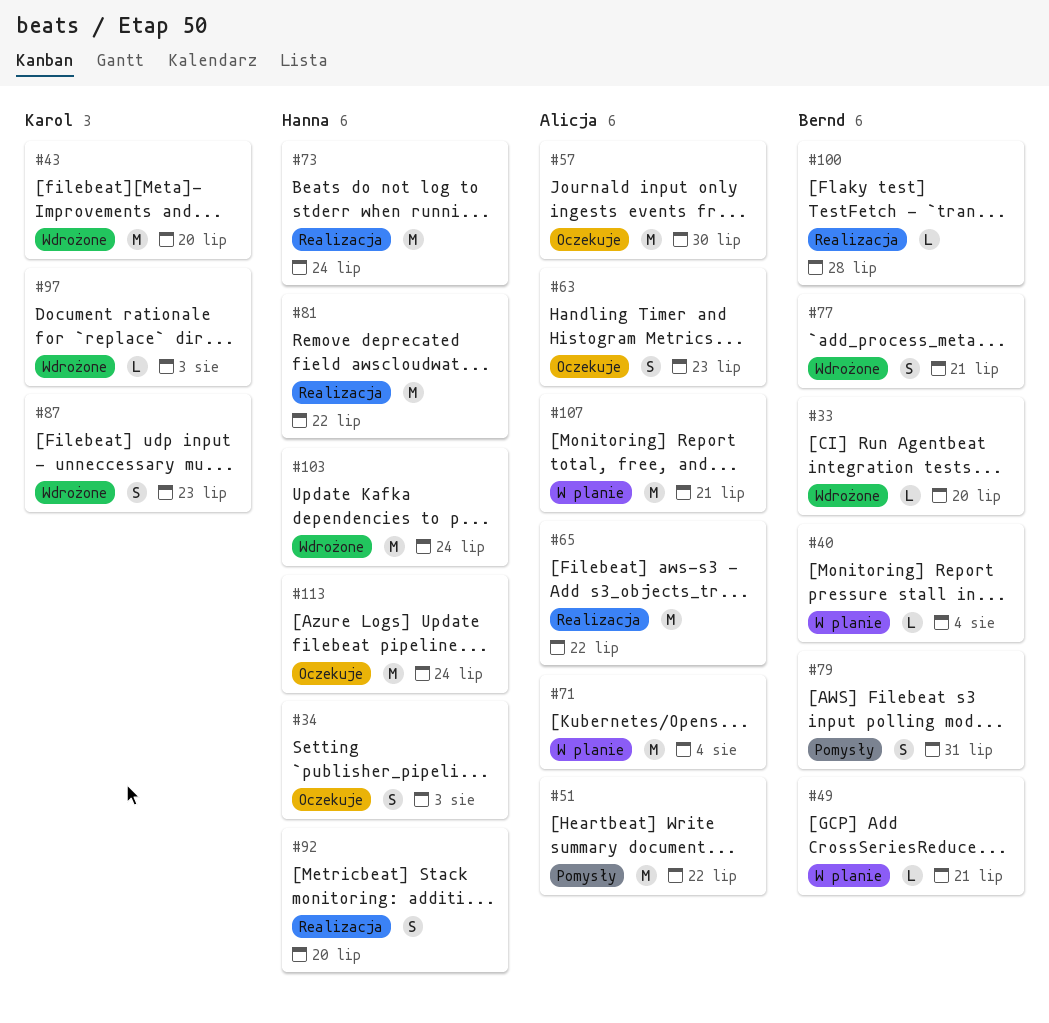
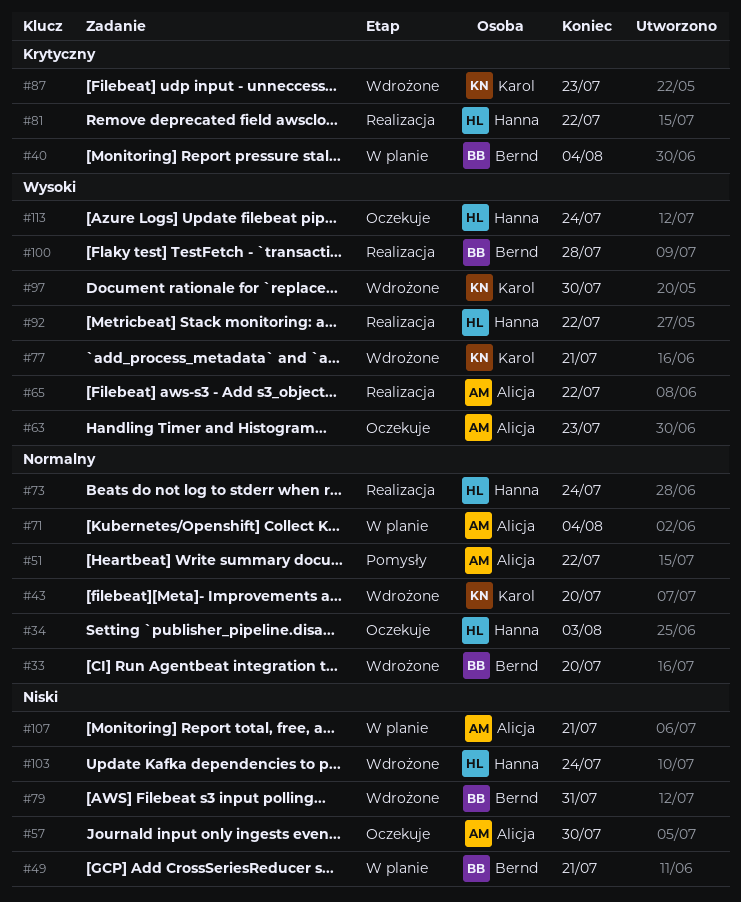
#77, owner: Bernd -> Karol
#79, status: Pomysły -> Wdrożone
#92, due: Jul 20 -> Jul 22
#97, due: Aug 3 -> Jul 30

